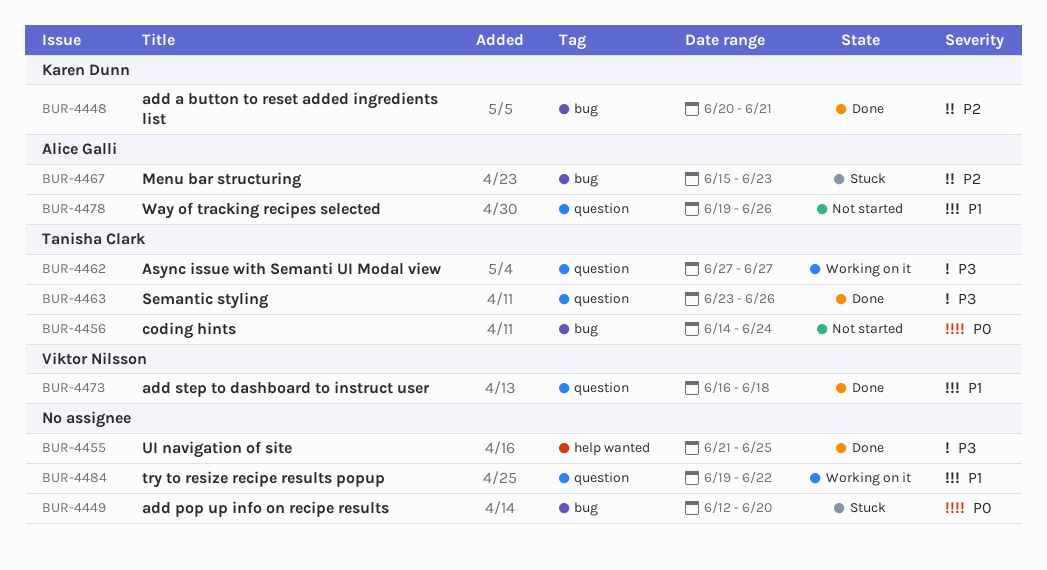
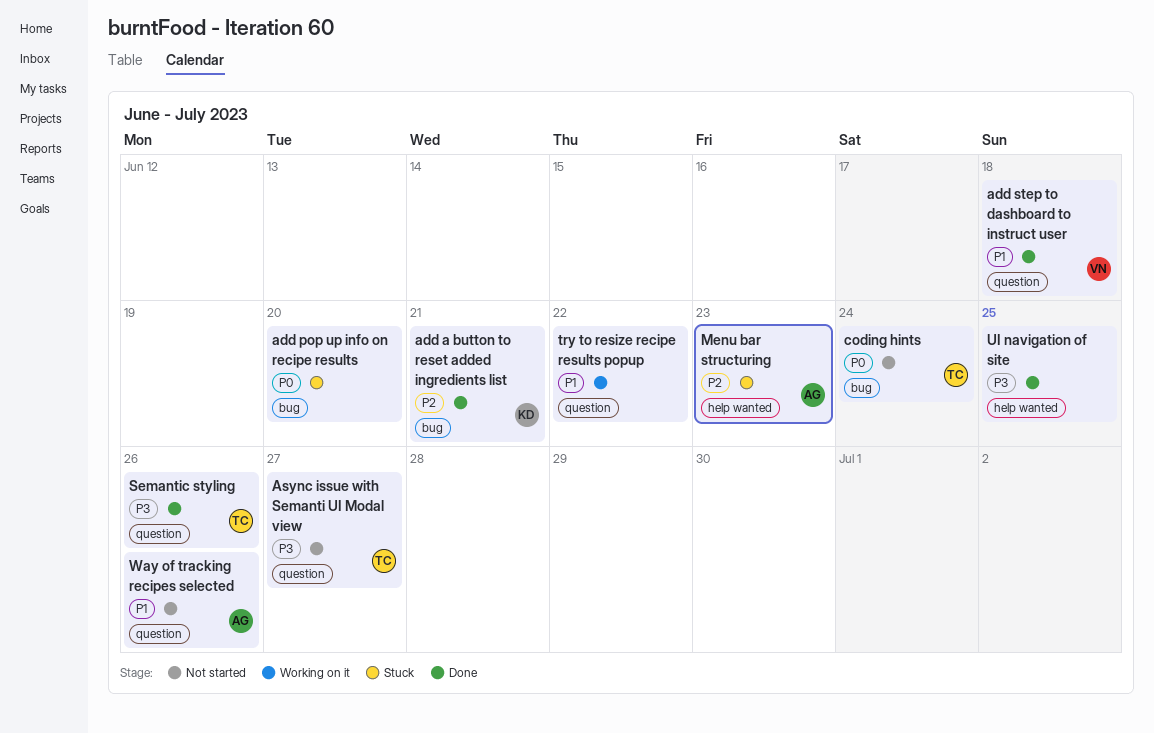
Async issue with Semanti UI Modal view, status: Working on it -> Not started
Menu bar structuring, label: bug -> help wanted

